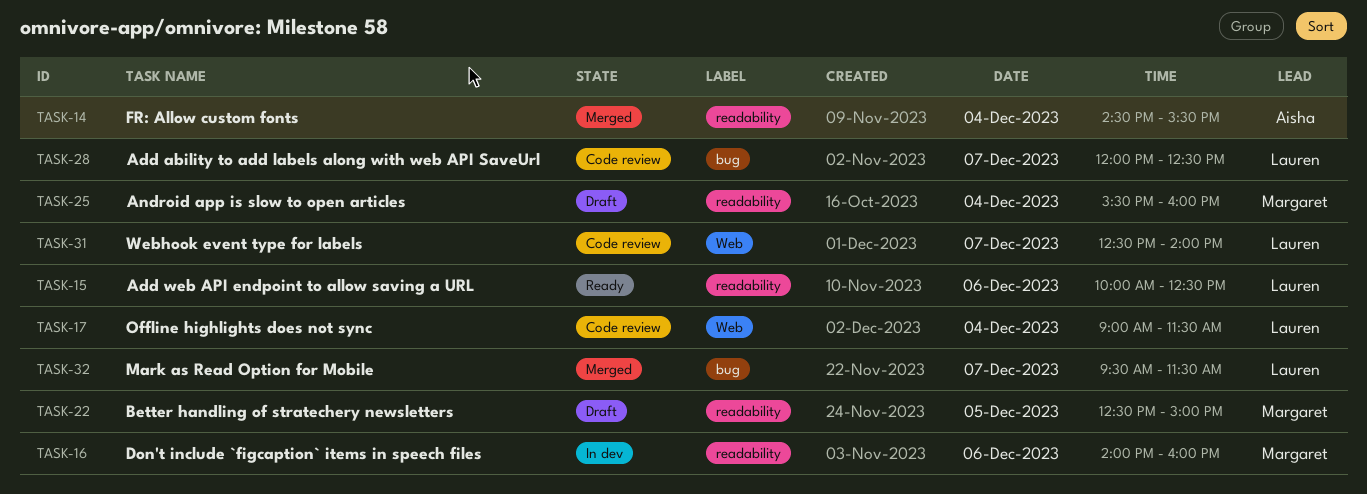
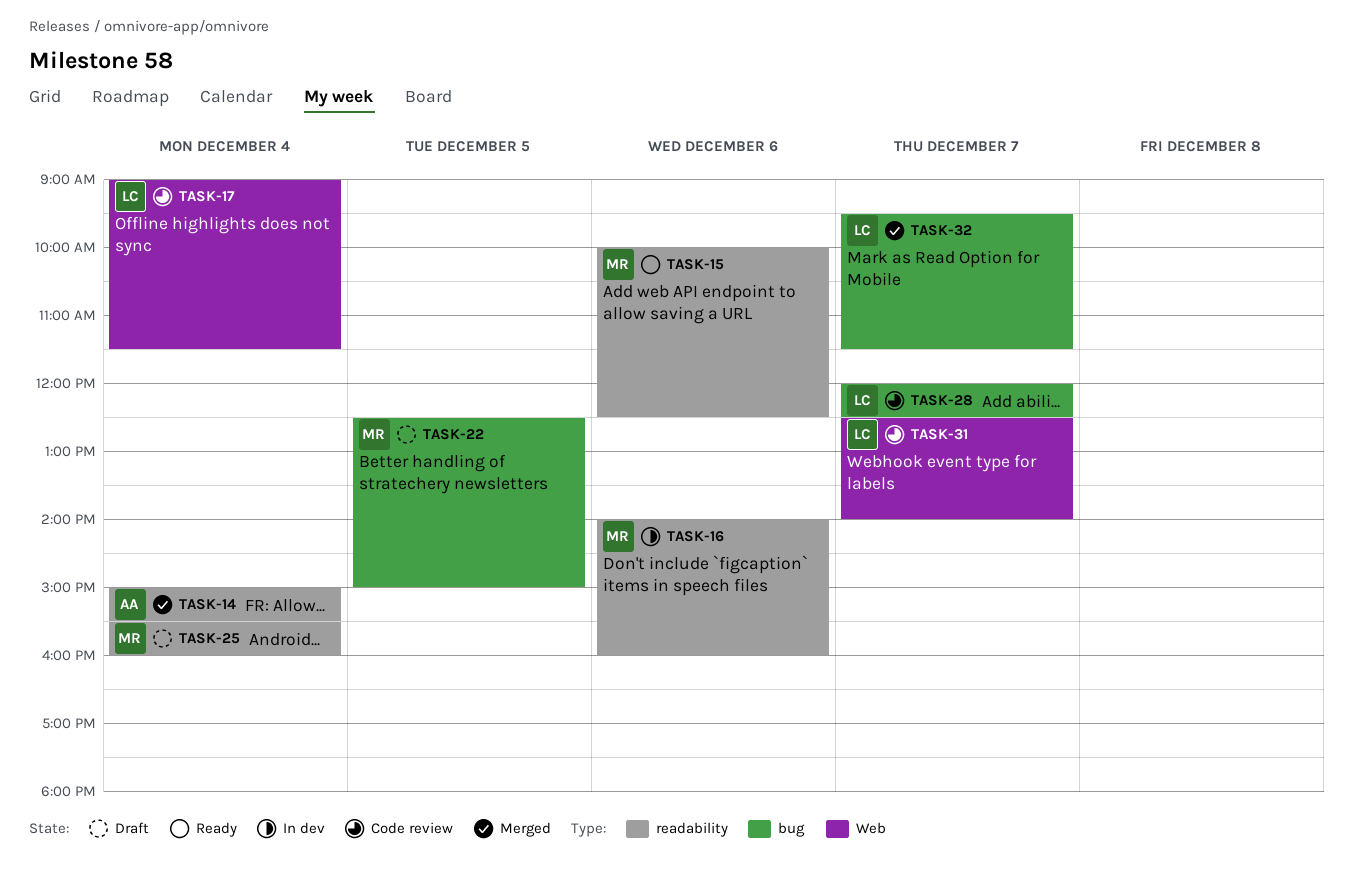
TASK-14, begins: 14:30 -> 15:00
TASK-15, owner: Lauren -> Margaret
TASK-22, label: readability -> bug

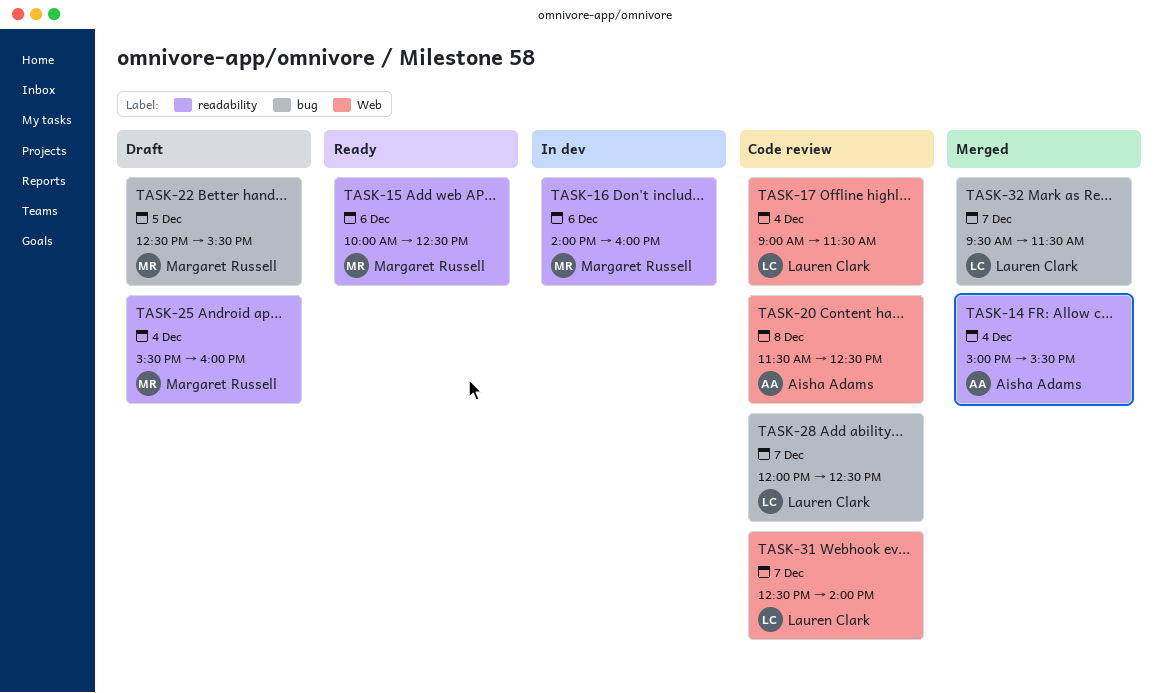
TASK-20: none -> present
TASK-22, ends: 15:00 -> 15:30

